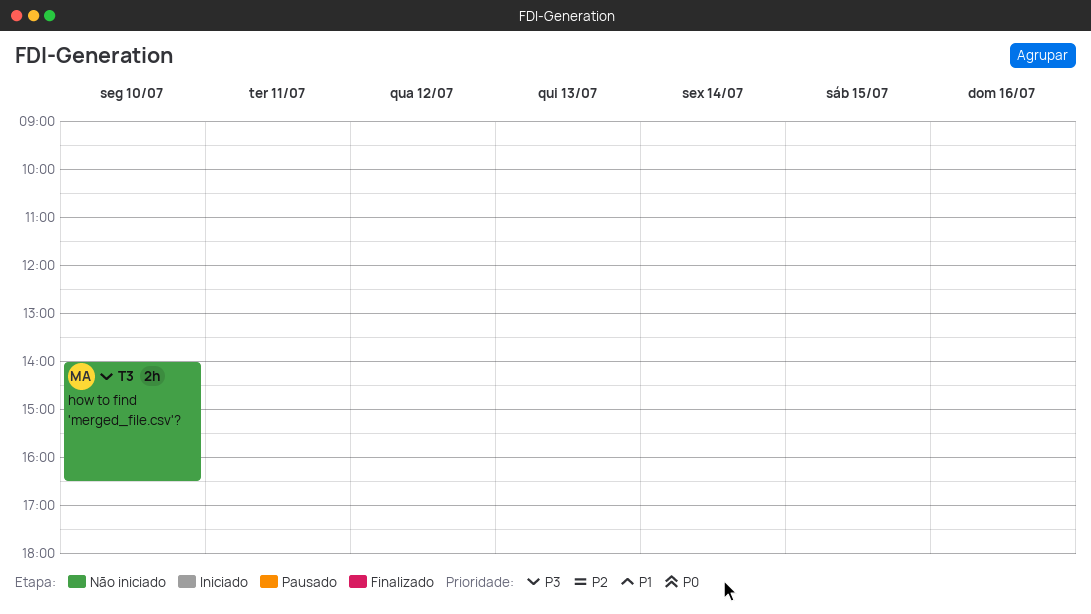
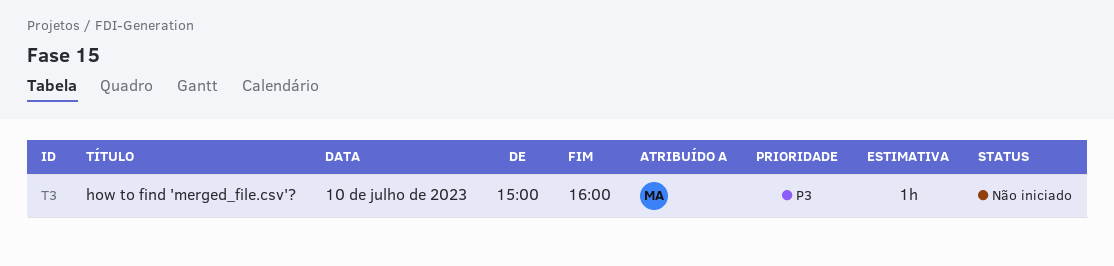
T3, estimate: 2h -> 1h
T3, begins: 14:00 -> 15:00
T3, ends: 16:30 -> 16:00

